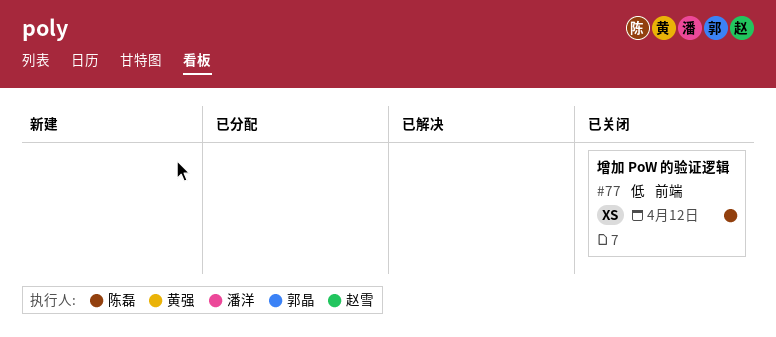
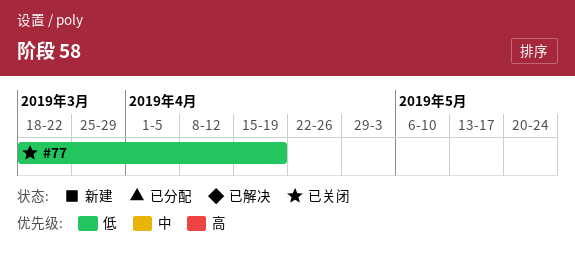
#77, due: Apr 12 -> Apr 19

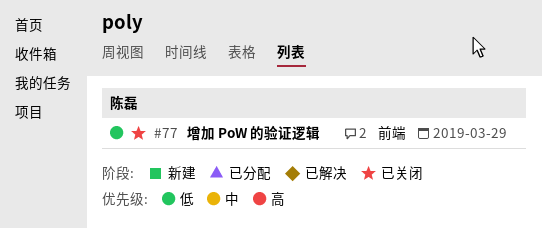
#77, due: Apr 19 -> Mar 29

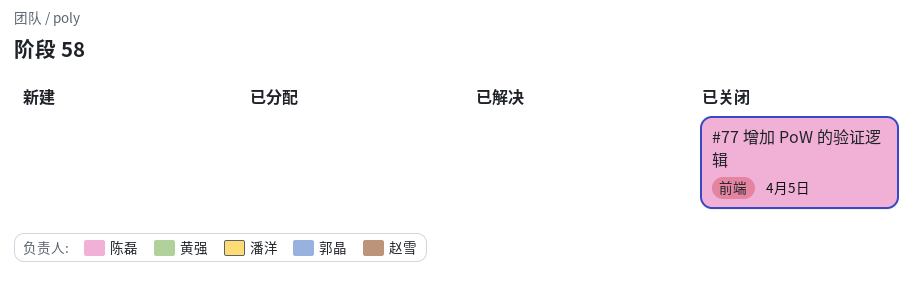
#77, due: Mar 29 -> Apr 5

